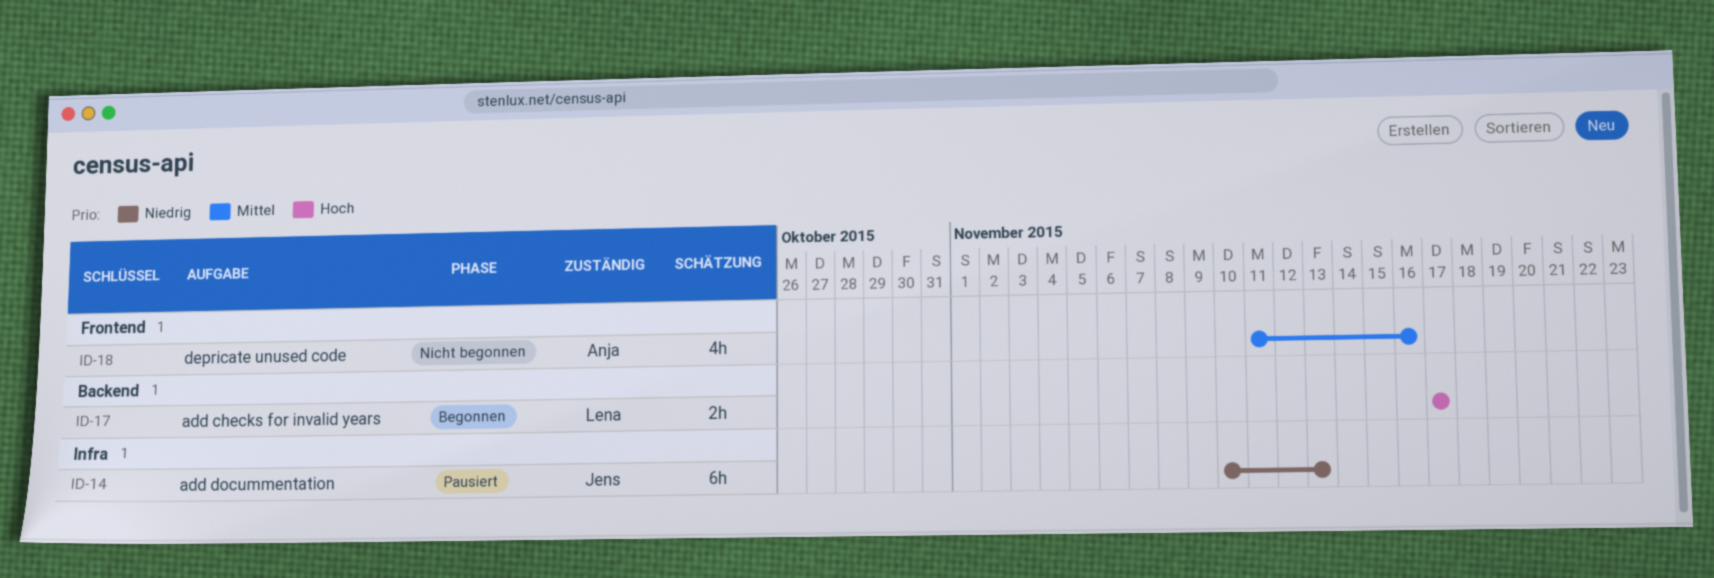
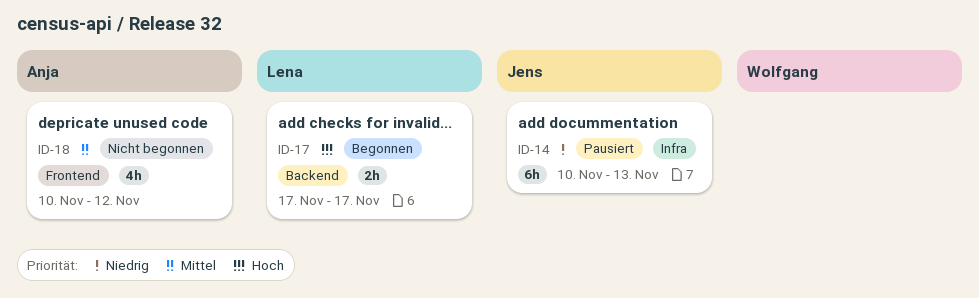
ID-18, start: Nov 11 -> Nov 10
ID-18, due: Nov 16 -> Nov 12

